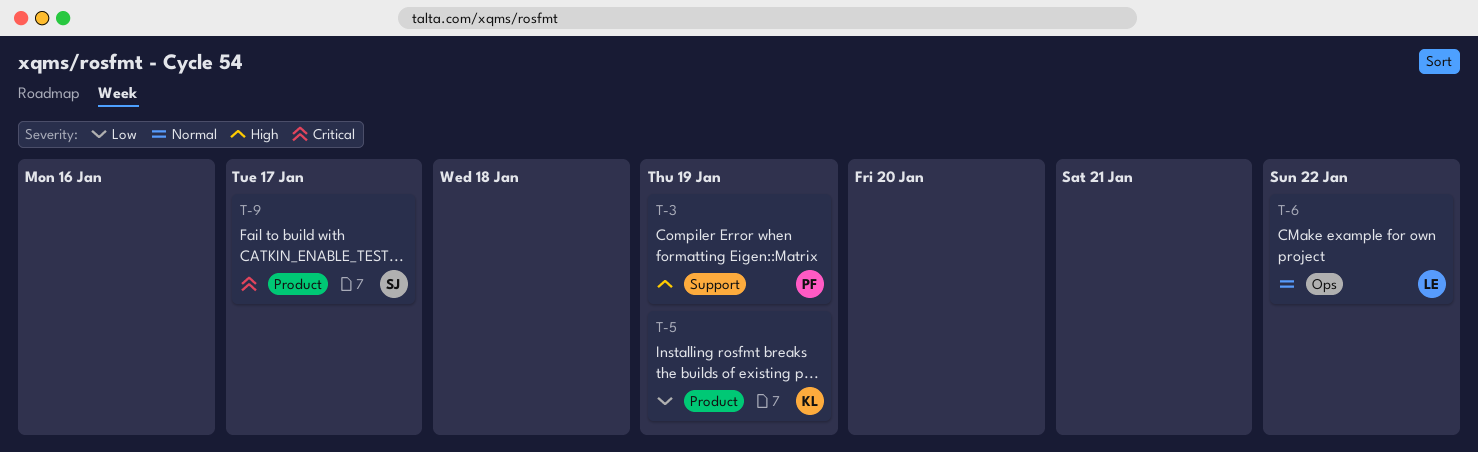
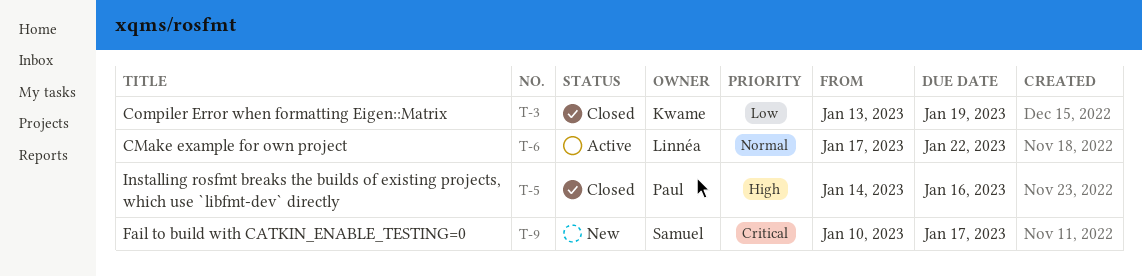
T-3, owner: Paul -> Kwame
T-3, priority: High -> Low
T-5, owner: Kwame -> Paul
T-5, priority: Low -> High
T-5, due: Jan 19 -> Jan 16

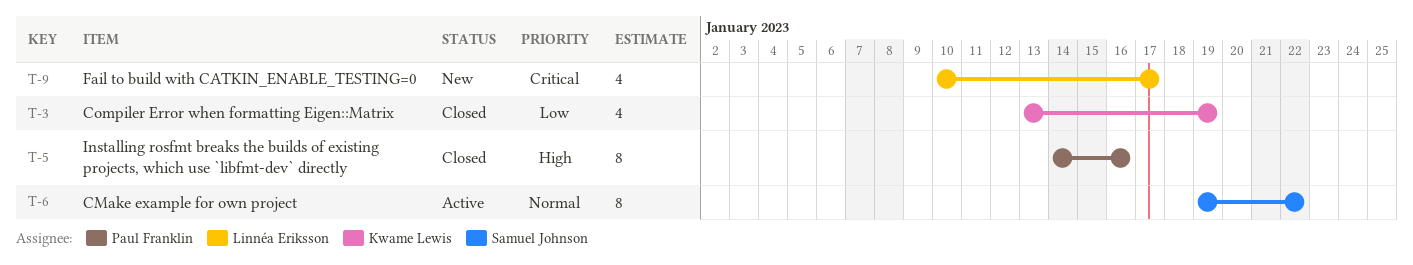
T-6, owner: Linnéa Eriksson -> Samuel Johnson
T-6, start: Jan 17 -> Jan 19
T-9, owner: Samuel Johnson -> Linnéa Eriksson

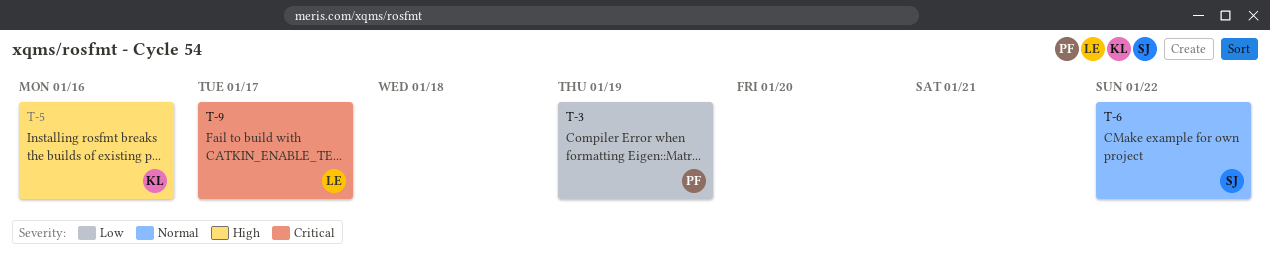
T-3, owner: Kwame Lewis -> Paul Franklin
T-5, owner: Paul Franklin -> Kwame Lewis

